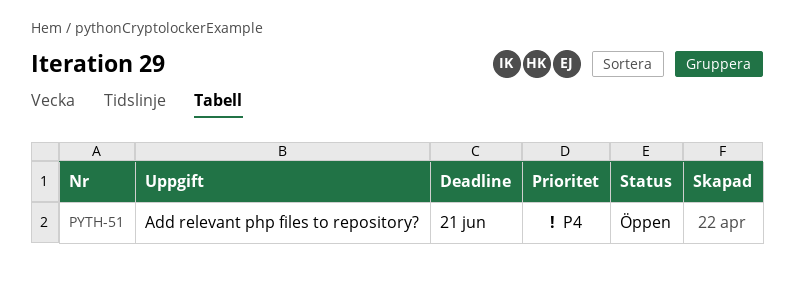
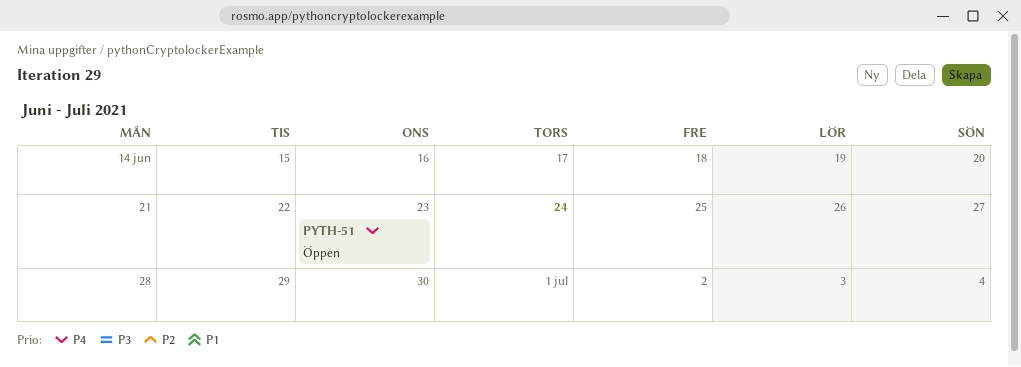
PYTH-51, due: Jun 21 -> Jun 23

